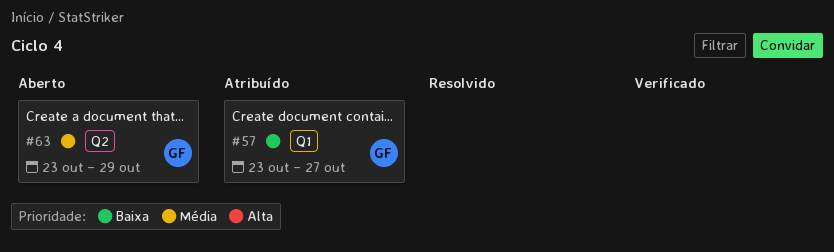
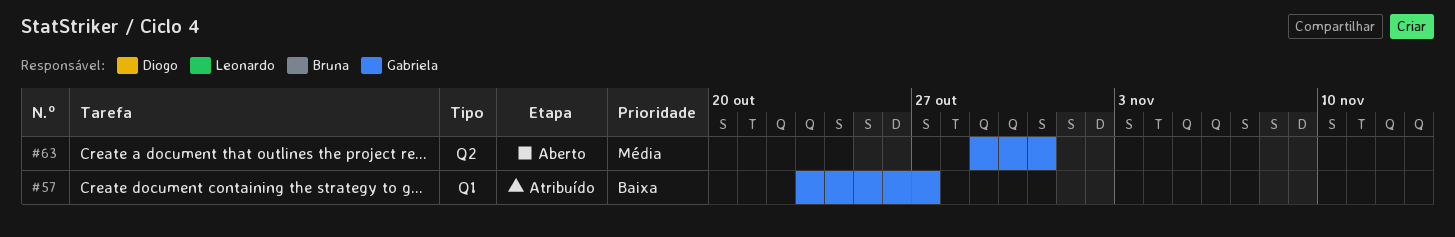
#63, start: Oct 23 -> Oct 29
#63, due: Oct 29 -> Oct 31

